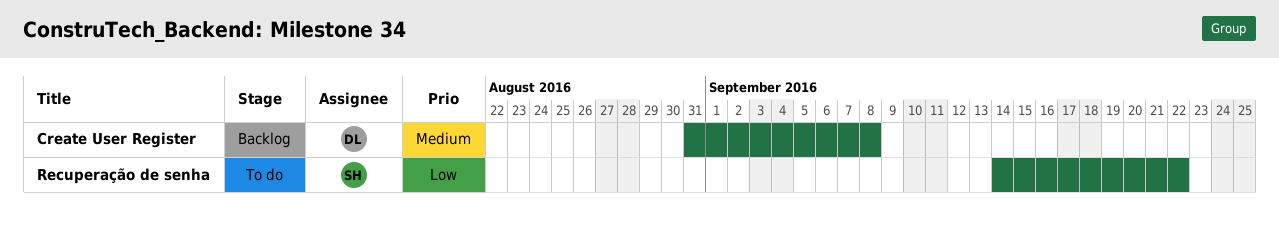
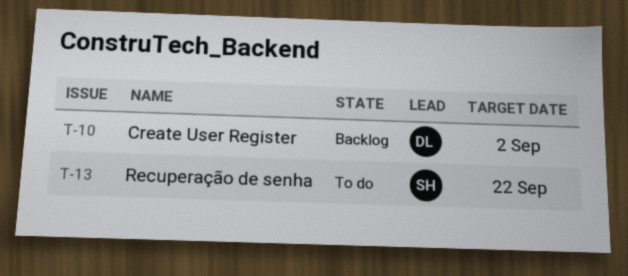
Create User Register, due: Sep 8 -> Sep 2

